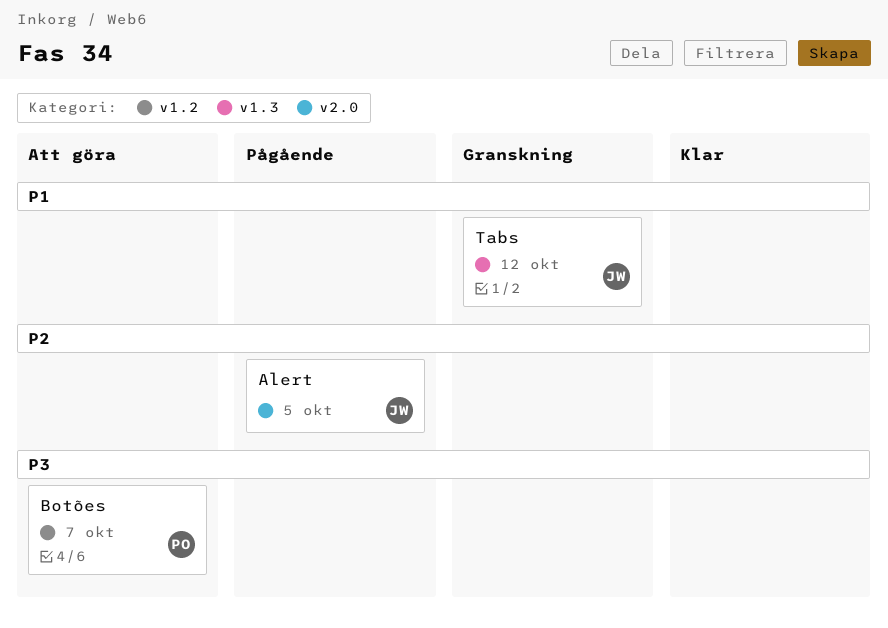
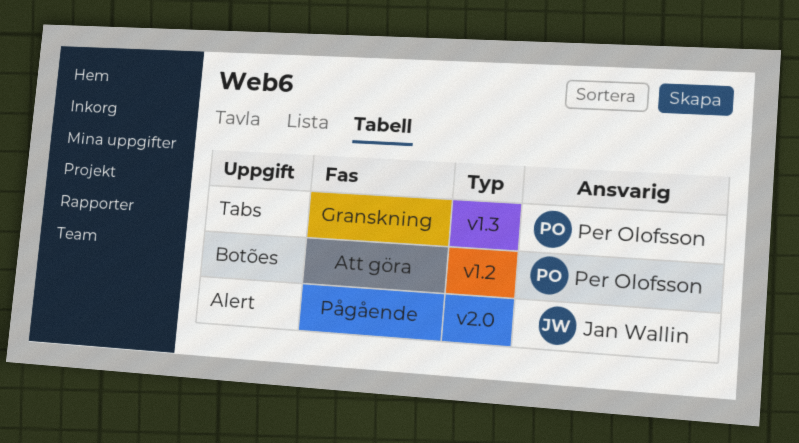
Tabs, owner: Jan Wallin -> Per Olofsson

